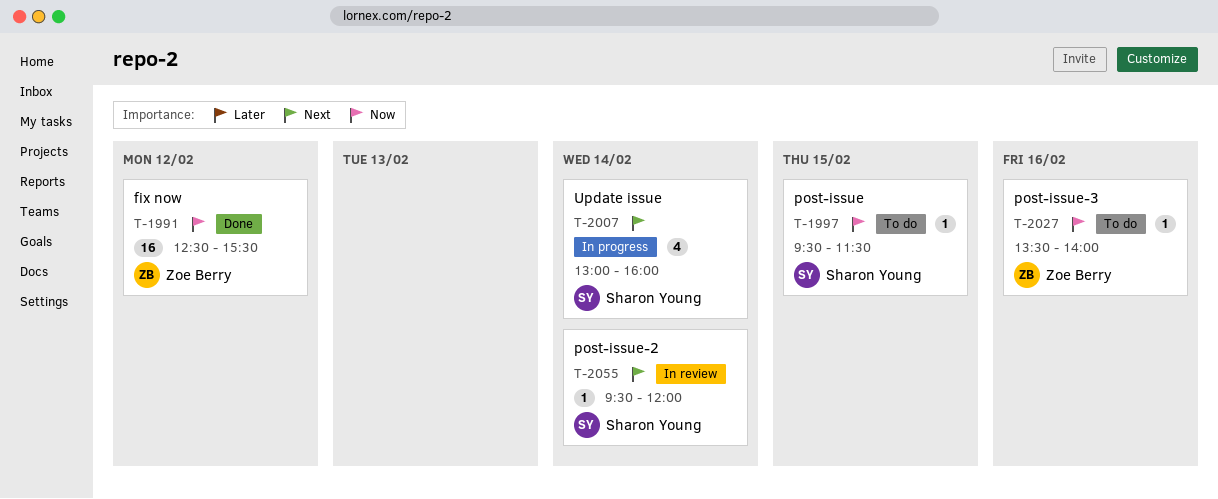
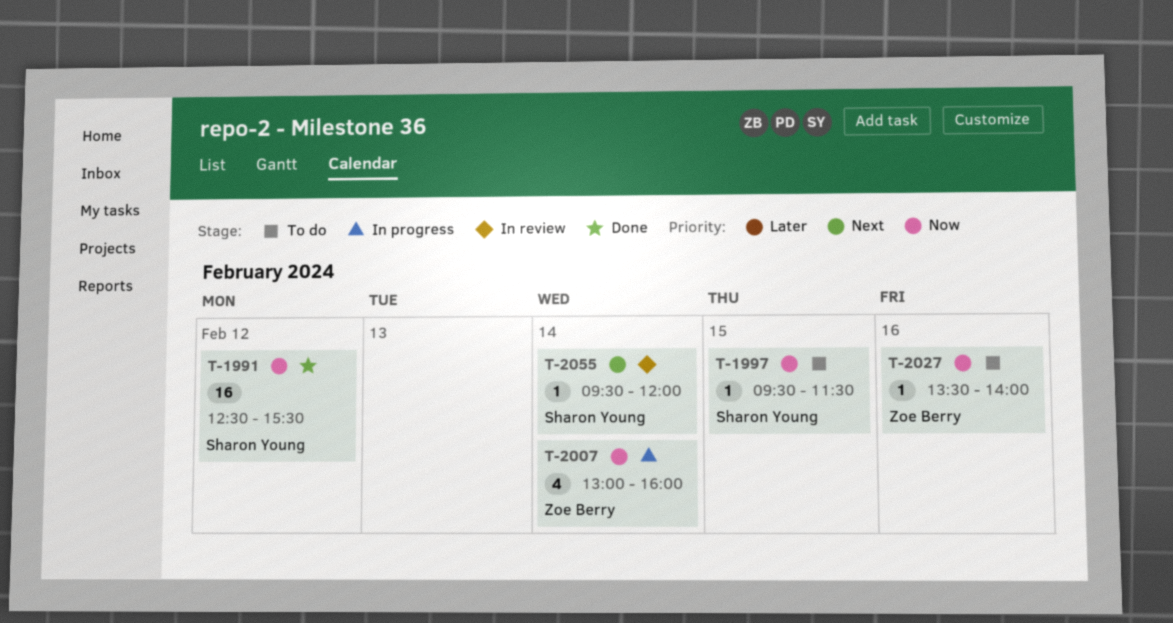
T-1991, owner: Zoe Berry -> Sharon Young
T-2007, owner: Sharon Young -> Zoe Berry
T-2007, priority: Next -> Now

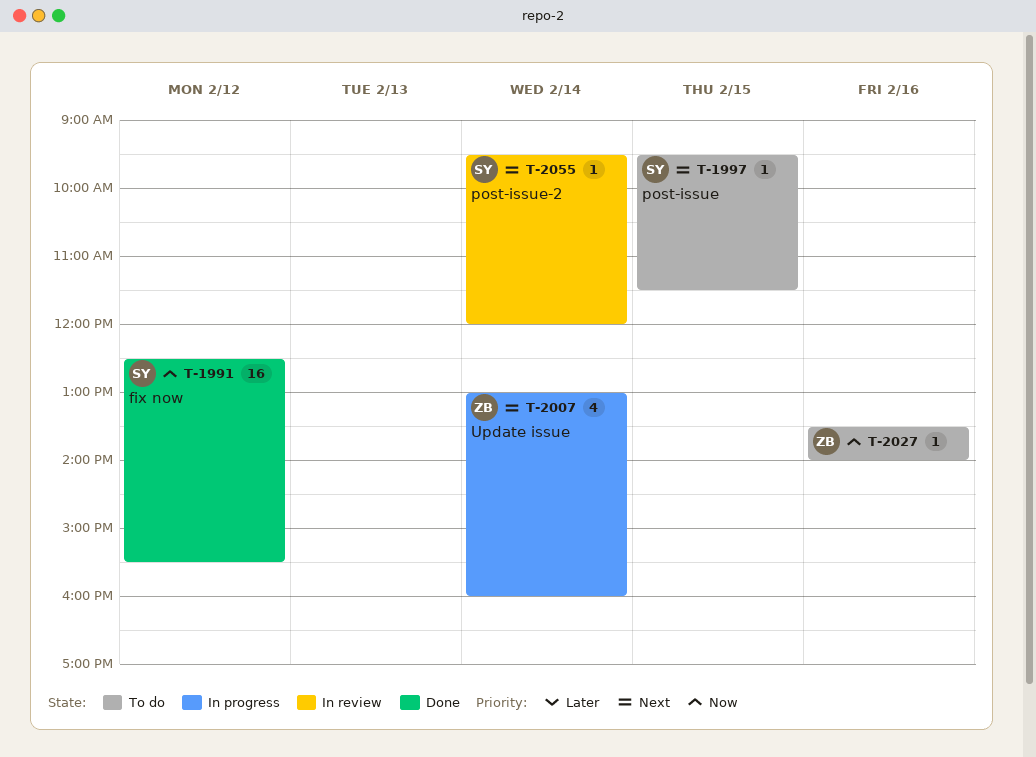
T-1997, priority: Now -> Next
T-2007, priority: Now -> Next

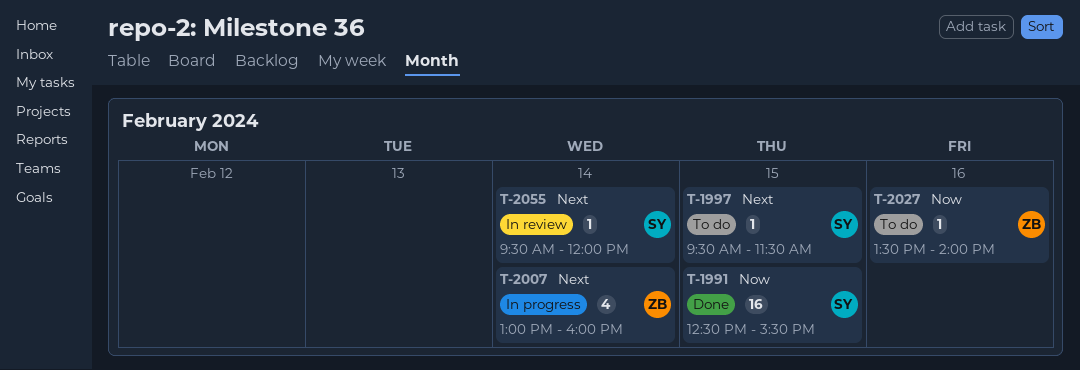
T-1991, day: Feb 12 -> Feb 15

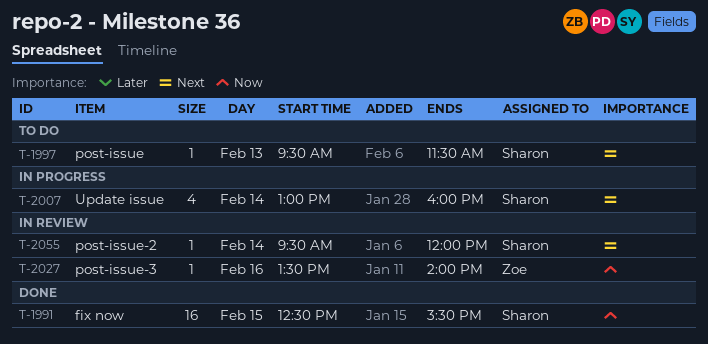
T-1997, day: Feb 15 -> Feb 13
T-2007, owner: Zoe -> Sharon
T-2027, status: To do -> In review

